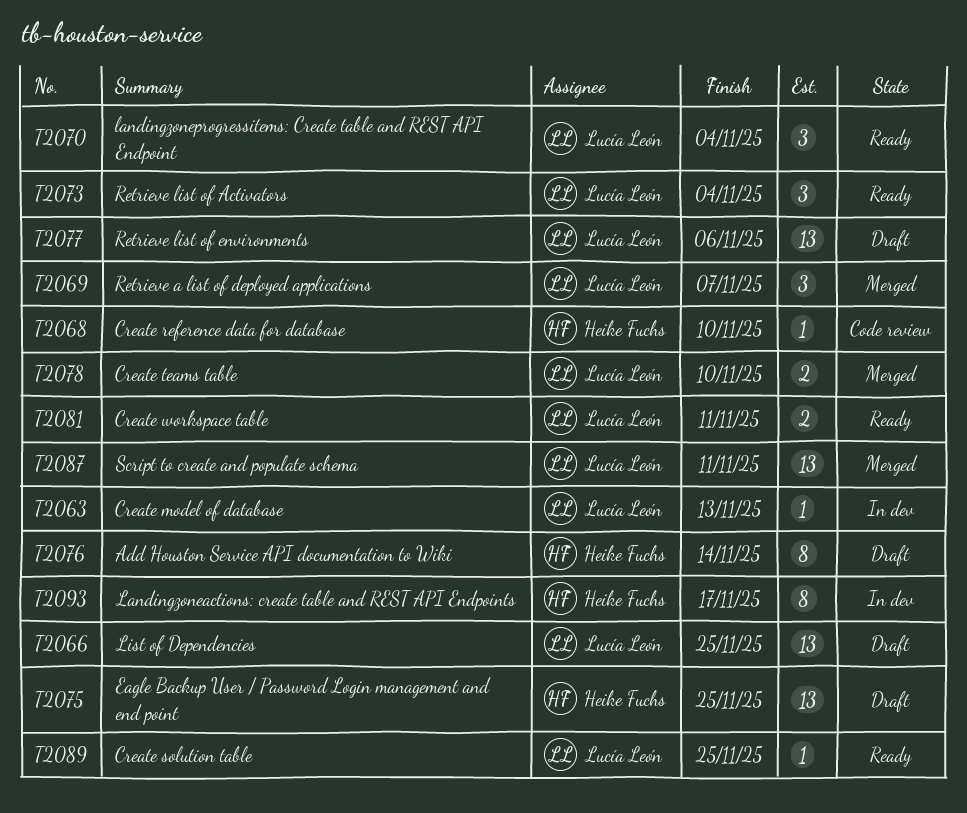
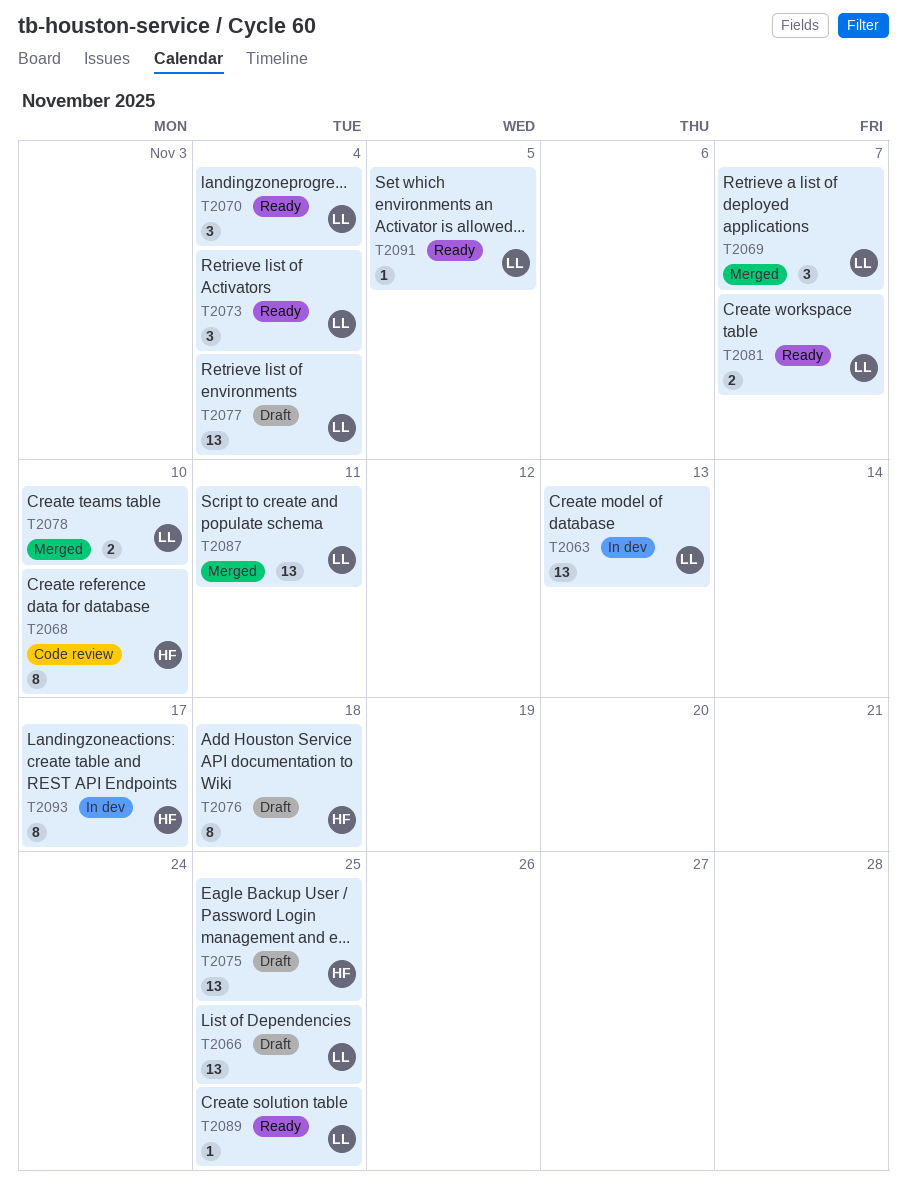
T2063, estimate: 1 -> 13
T2068, estimate: 1 -> 8
T2076, due: Nov 14 -> Nov 18
T2077, due: Nov 6 -> Nov 4
T2081, due: Nov 11 -> Nov 7
T2091: none -> present

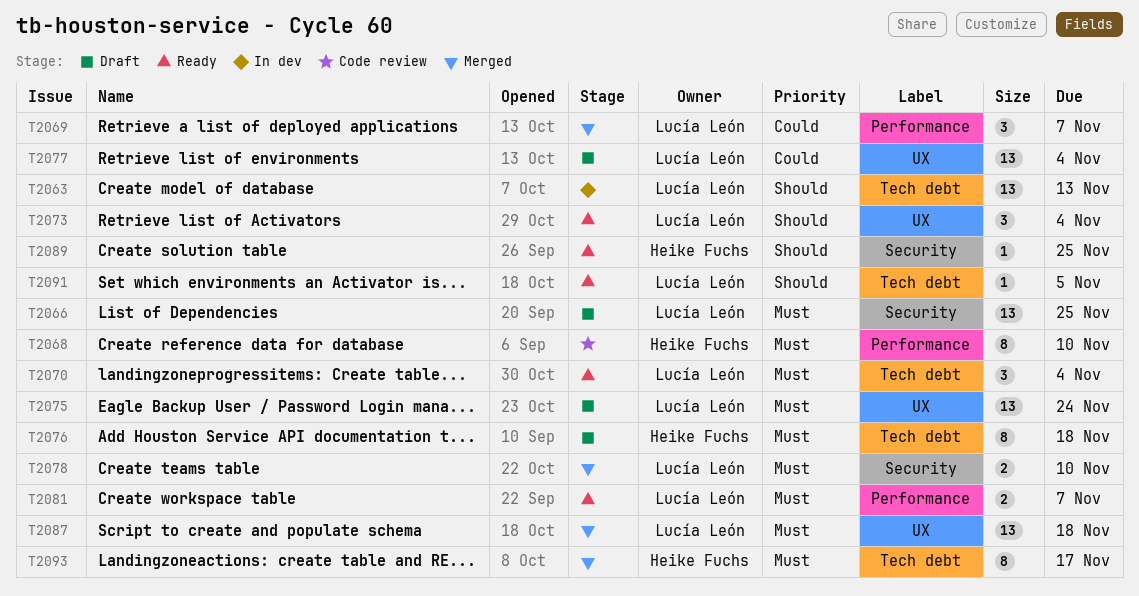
T2075, owner: Heike Fuchs -> Lucía León
T2075, due: Nov 25 -> Nov 24
T2087, due: Nov 11 -> Nov 18
T2089, owner: Lucía León -> Heike Fuchs
T2093, status: In dev -> Merged

